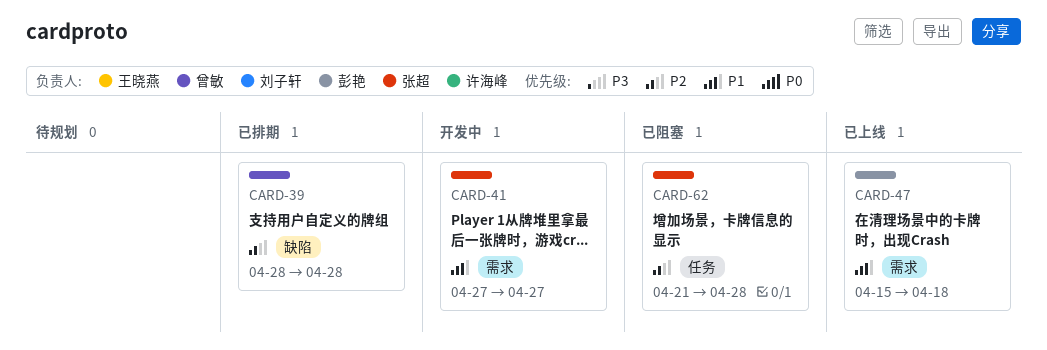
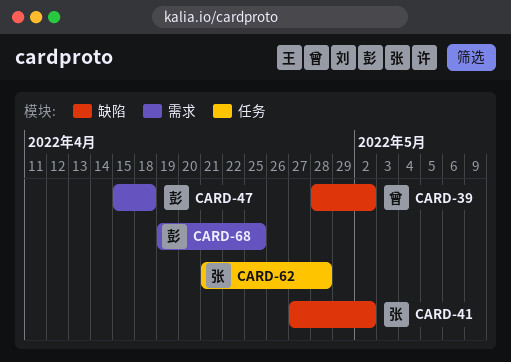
CARD-39, due: Apr 28 -> May 2
CARD-41, label: 需求 -> 缺陷
CARD-41, due: Apr 27 -> May 2
CARD-68: none -> present

